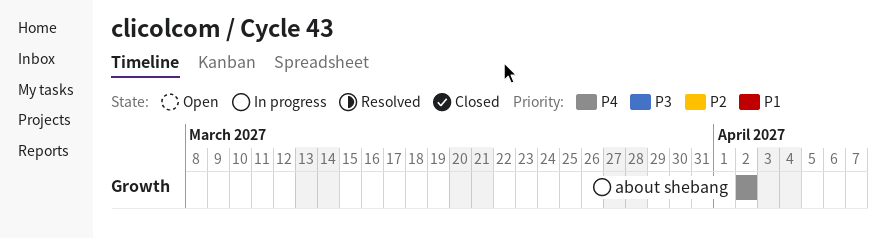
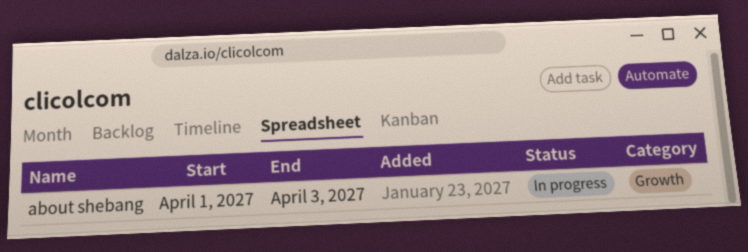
about shebang, start: Apr 2 -> Apr 1
about shebang, due: Apr 2 -> Apr 3

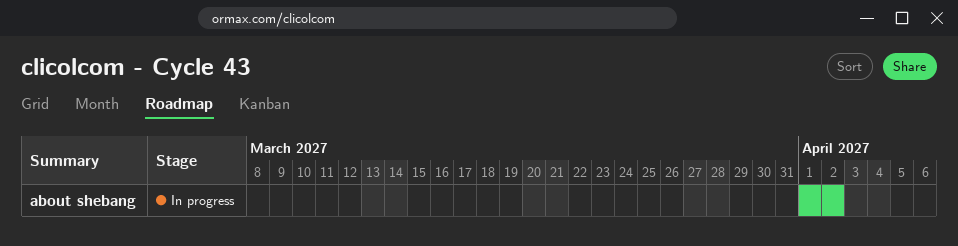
about shebang, due: Apr 3 -> Apr 2

